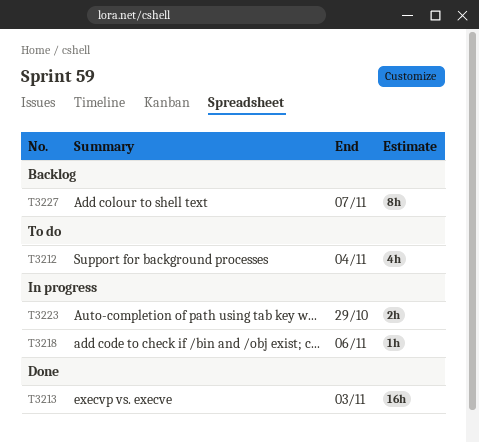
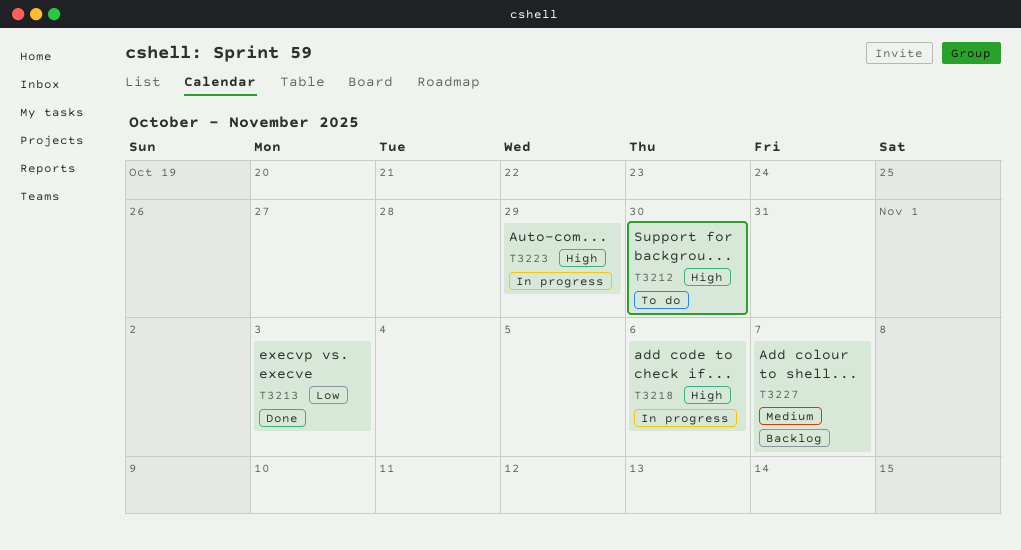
T3212, due: Nov 4 -> Oct 30

